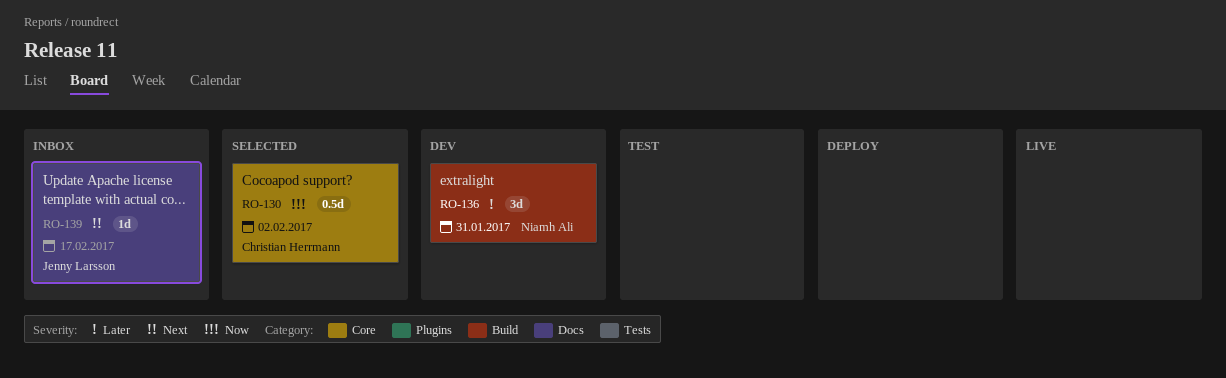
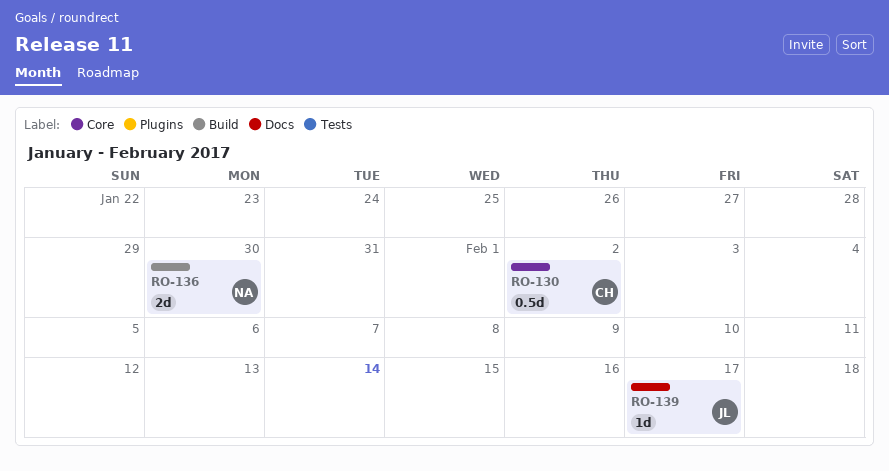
RO-136, estimate: 3d -> 2d
RO-136, due: Jan 31 -> Jan 30

